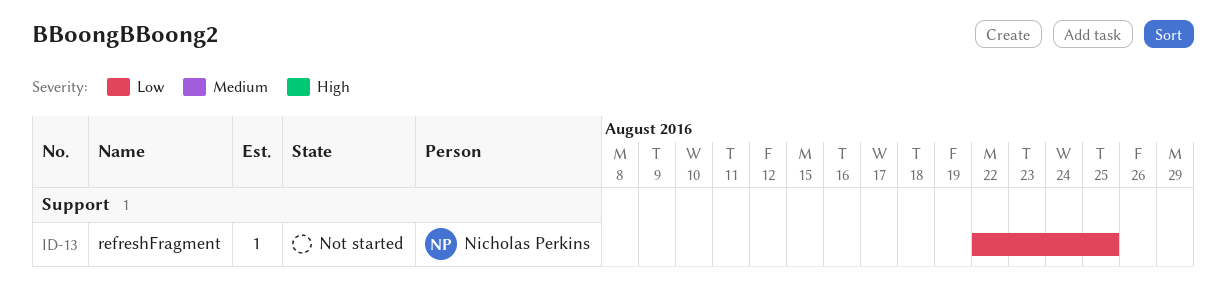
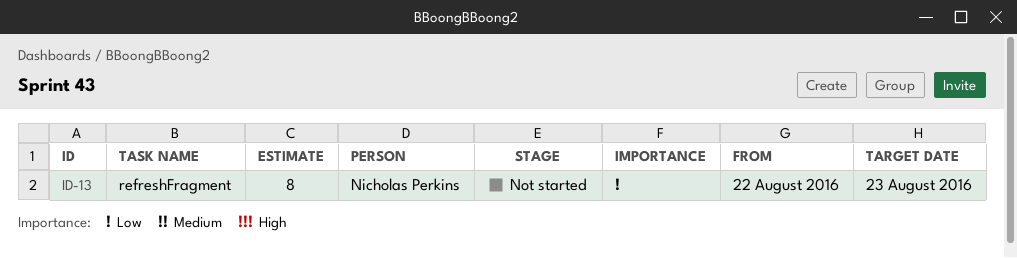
ID-13, estimate: 1 -> 8
ID-13, due: Aug 25 -> Aug 23

